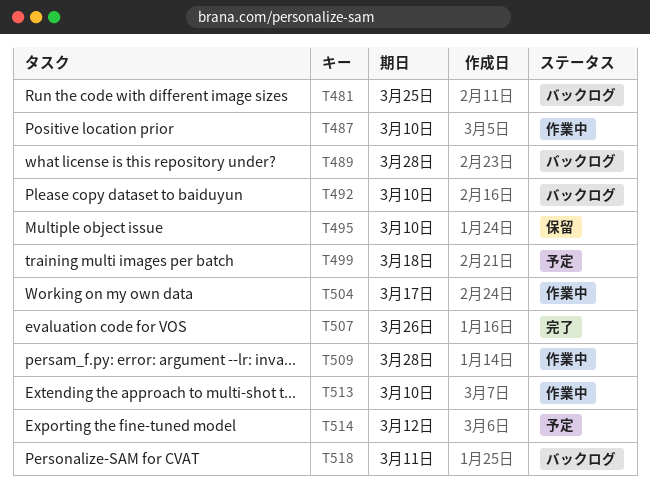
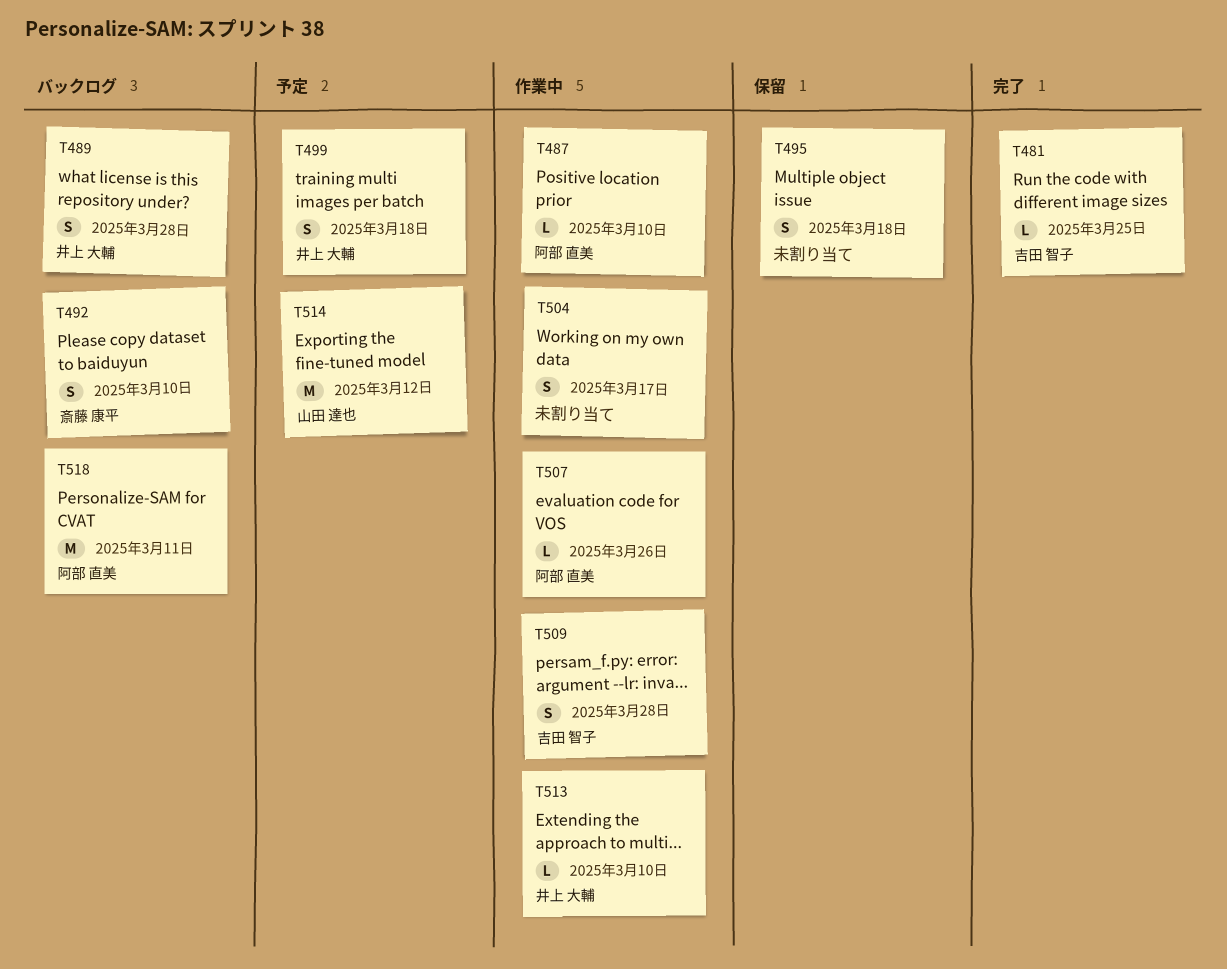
T481, status: バックログ -> 完了
T495, due: Mar 10 -> Mar 18
T507, status: 完了 -> 作業中

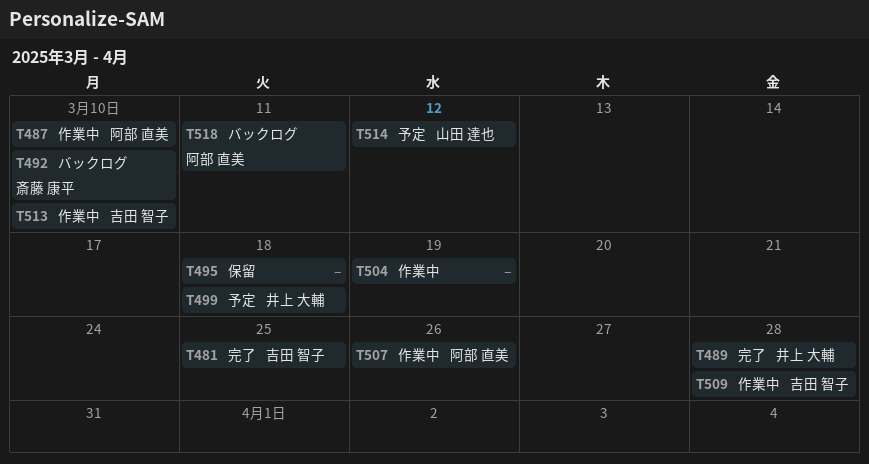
T489, status: バックログ -> 完了
T504, due: Mar 17 -> Mar 19
T513, owner: 井上 大輔 -> 吉田 智子

